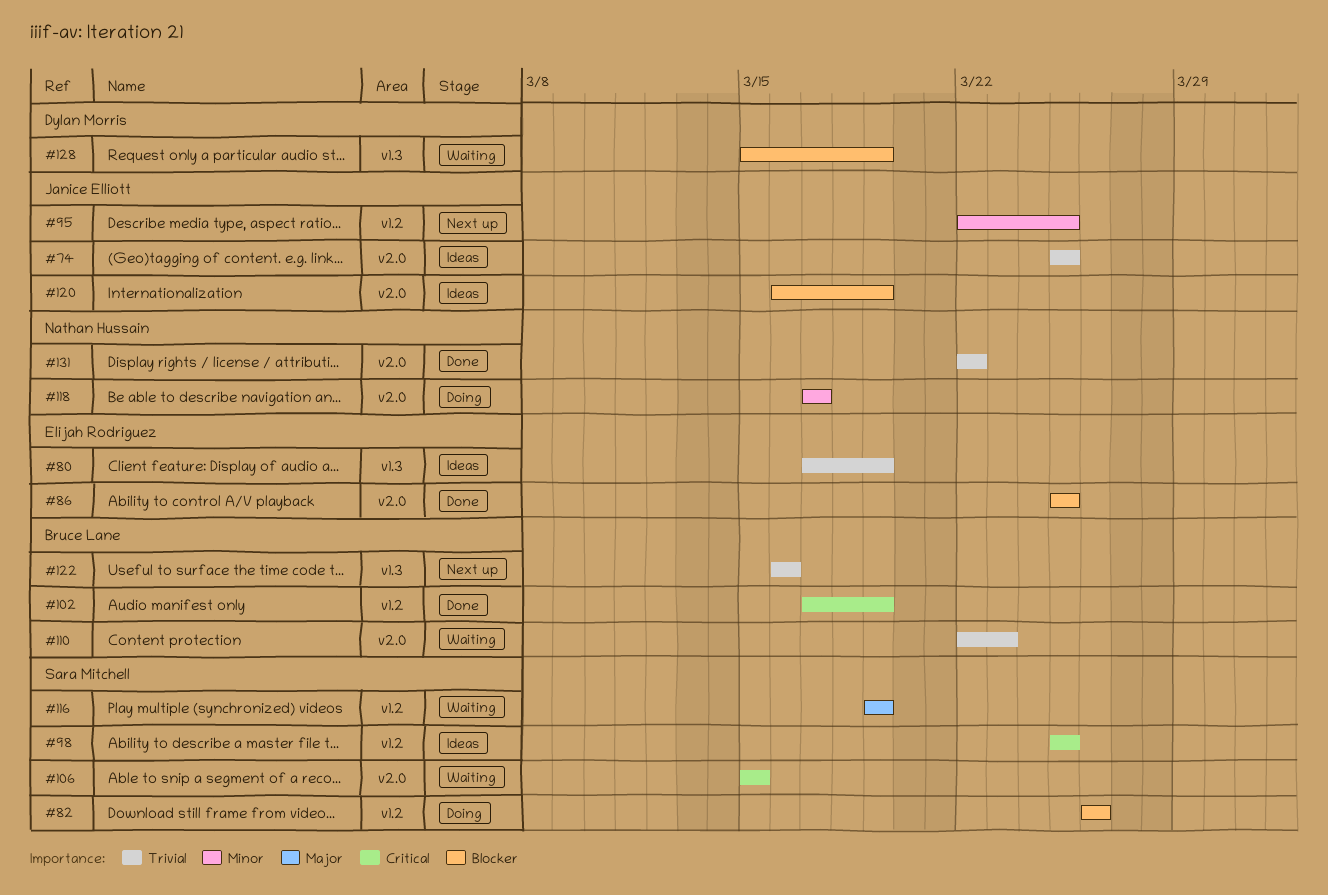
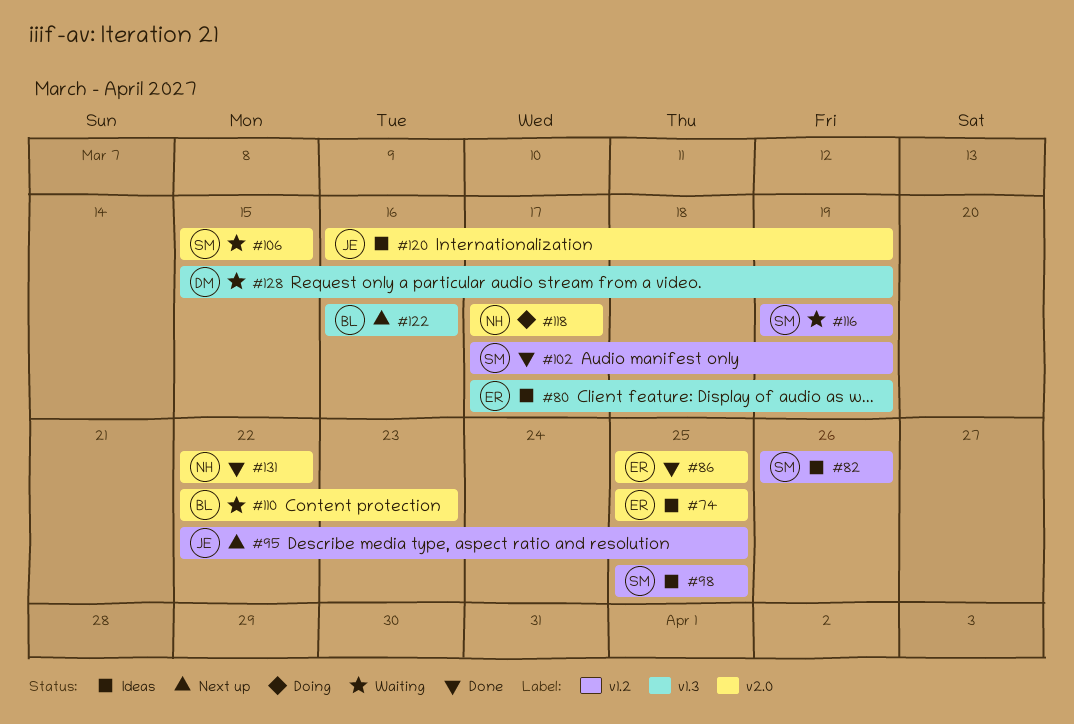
#74, owner: Janice Elliott -> Elijah Rodriguez
#82, status: Doing -> Ideas
#102, owner: Bruce Lane -> Sara Mitchell

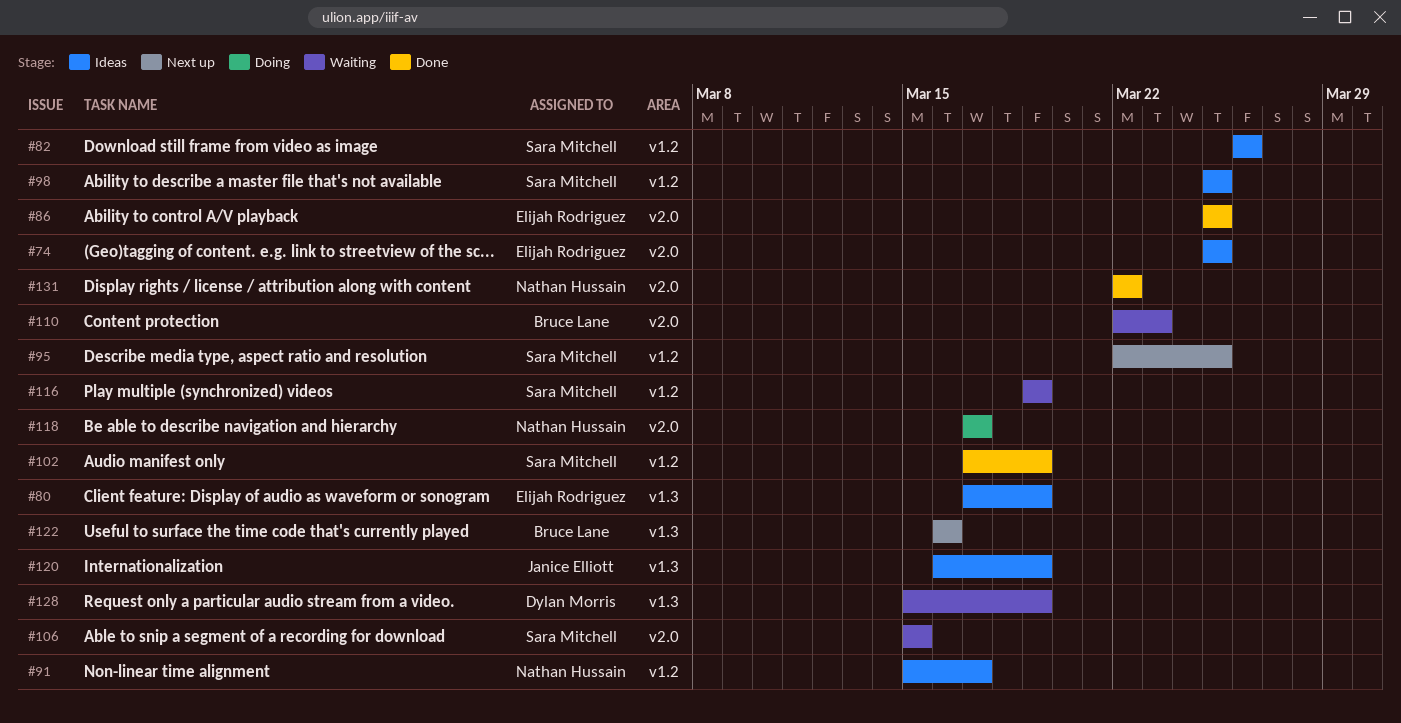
#91: none -> present
#95, owner: Janice Elliott -> Sara Mitchell
#120, label: v2.0 -> v1.3

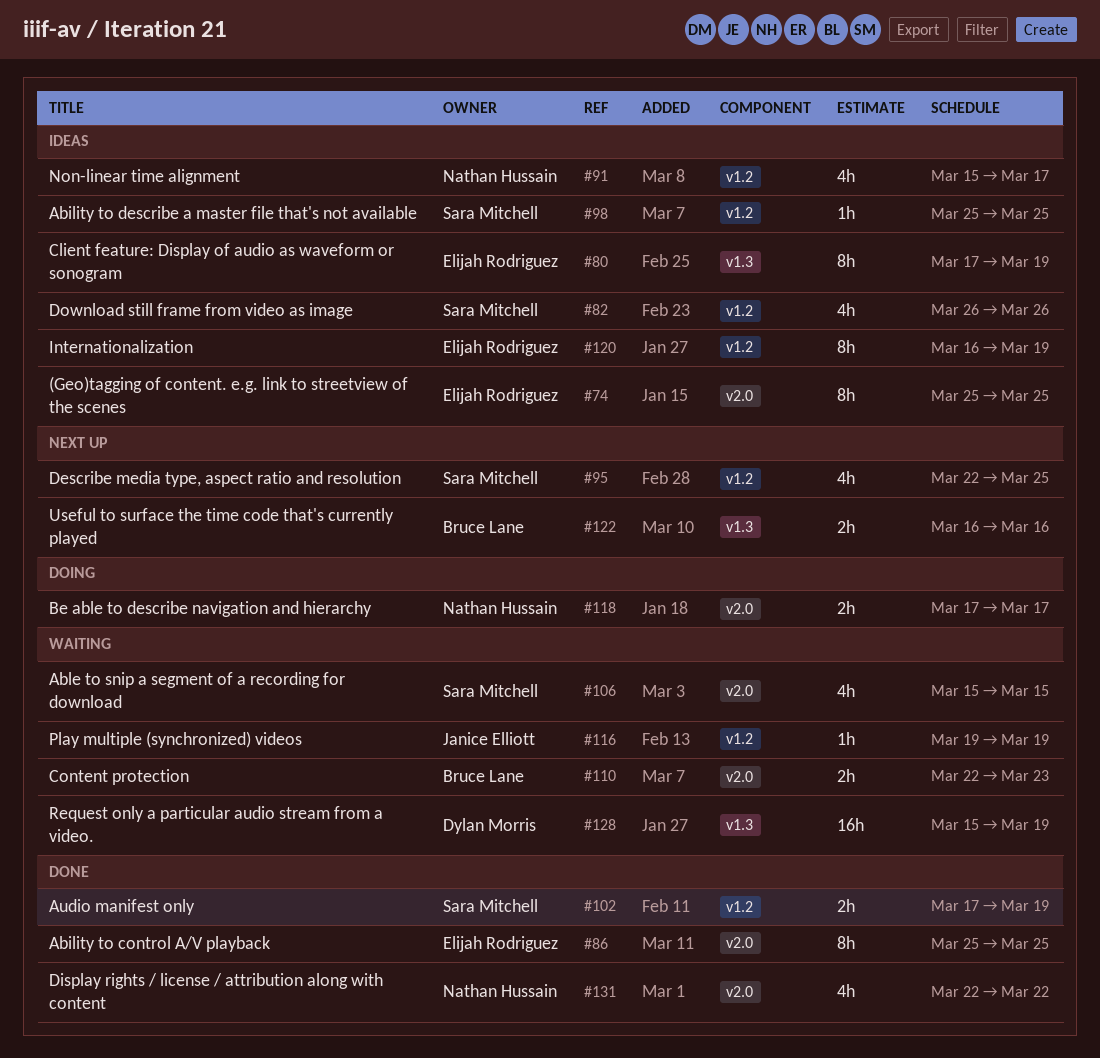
#116, owner: Sara Mitchell -> Janice Elliott
#120, owner: Janice Elliott -> Elijah Rodriguez
#120, label: v1.3 -> v1.2

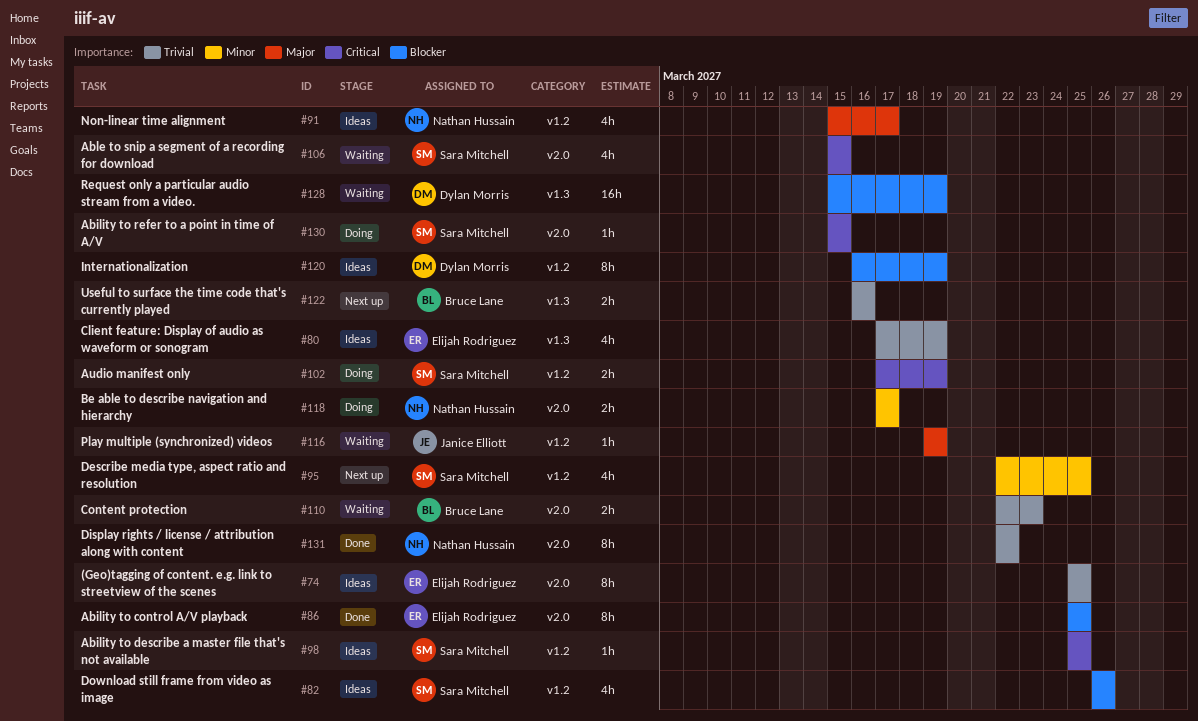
#80, estimate: 8h -> 4h
#102, status: Done -> Doing
#120, owner: Elijah Rodriguez -> Dylan Morris
#130: none -> present
#131, estimate: 4h -> 8h

